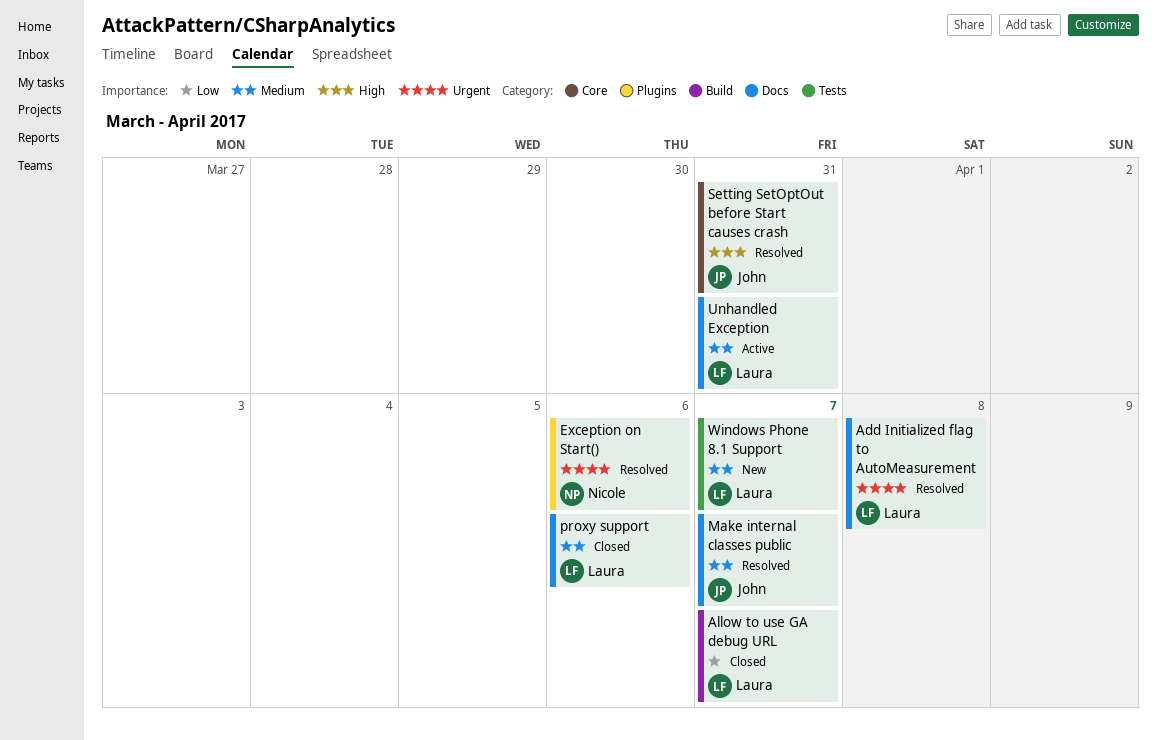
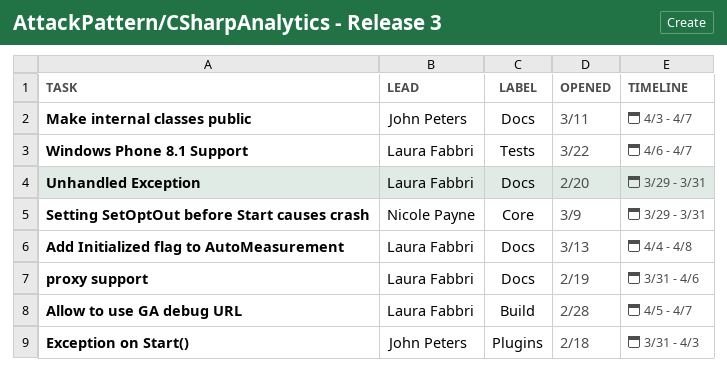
Exception on Start(), owner: Nicole Payne -> John Peters
Exception on Start(), due: Apr 6 -> Apr 3
Setting SetOptOut before Start causes crash, owner: John Peters -> Nicole Payne

